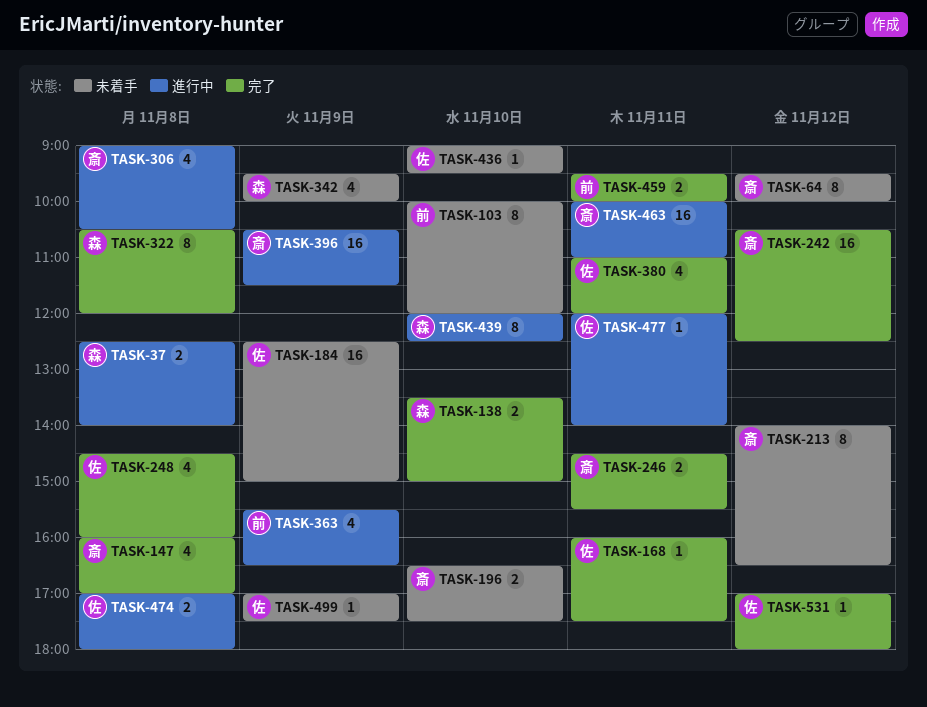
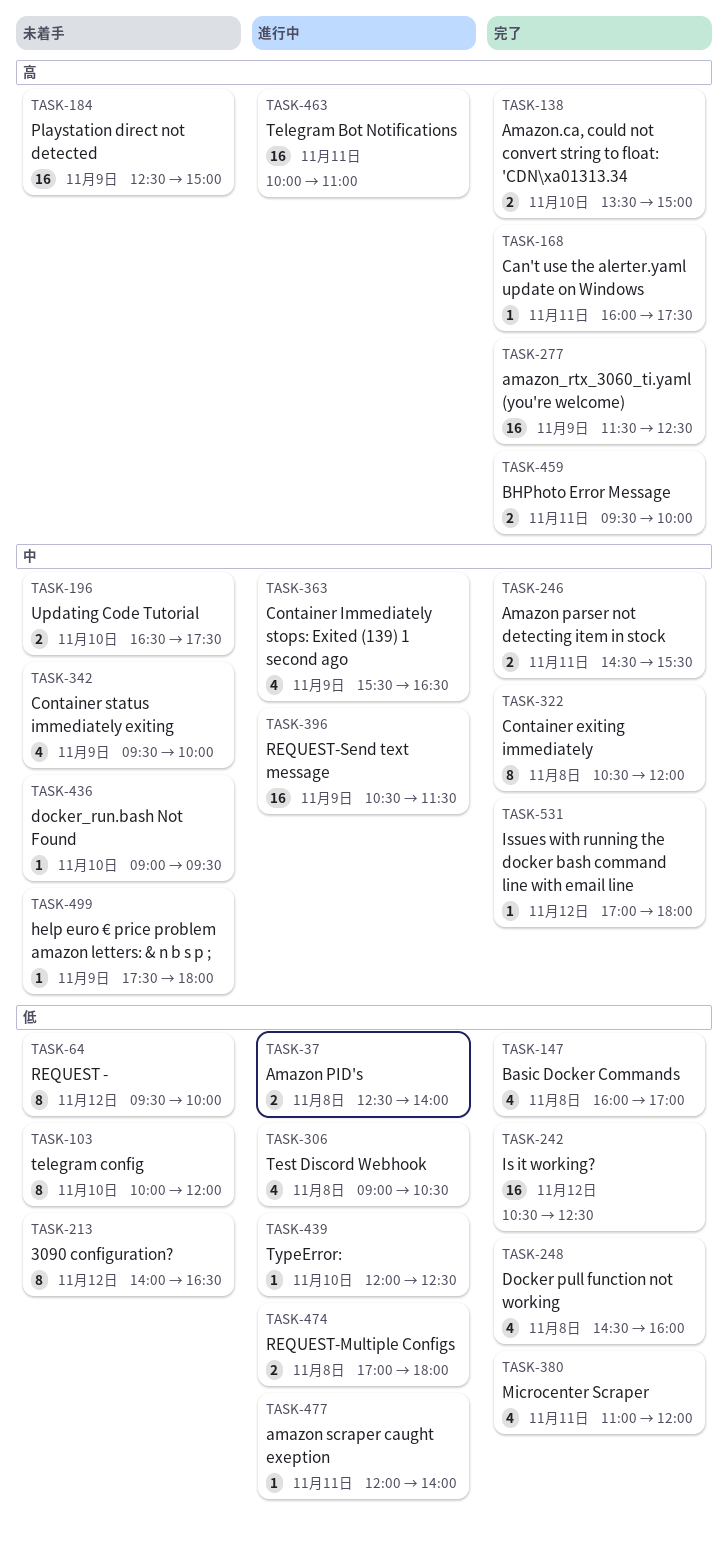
TASK-277: none -> present
TASK-439, estimate: 8 -> 1
TASK-499, begins: 17:00 -> 17:30
TASK-499, ends: 17:30 -> 18:00

